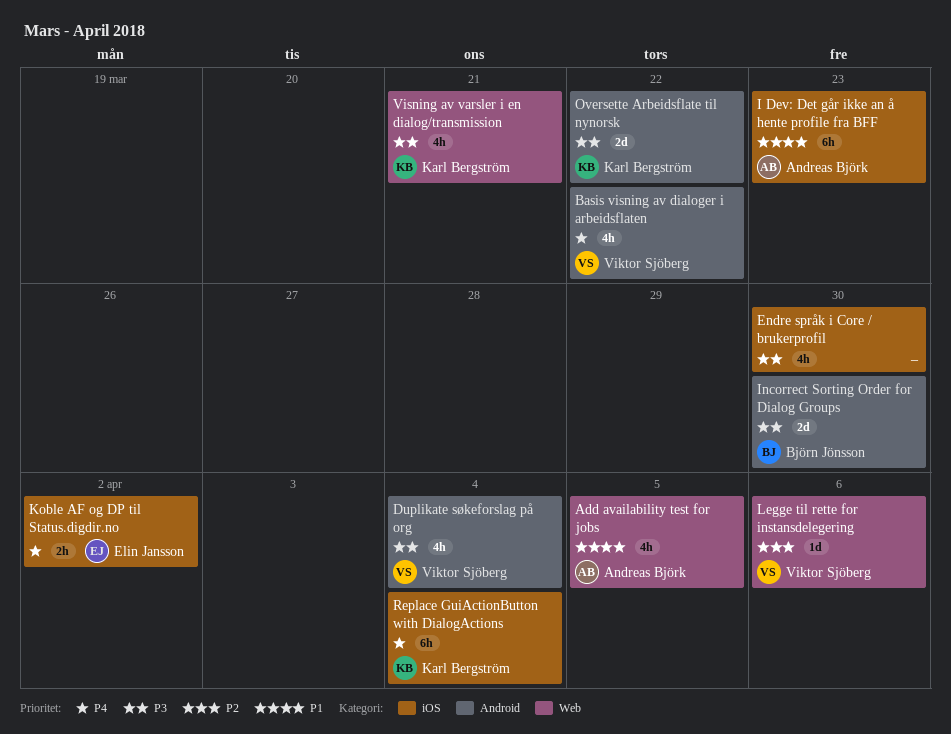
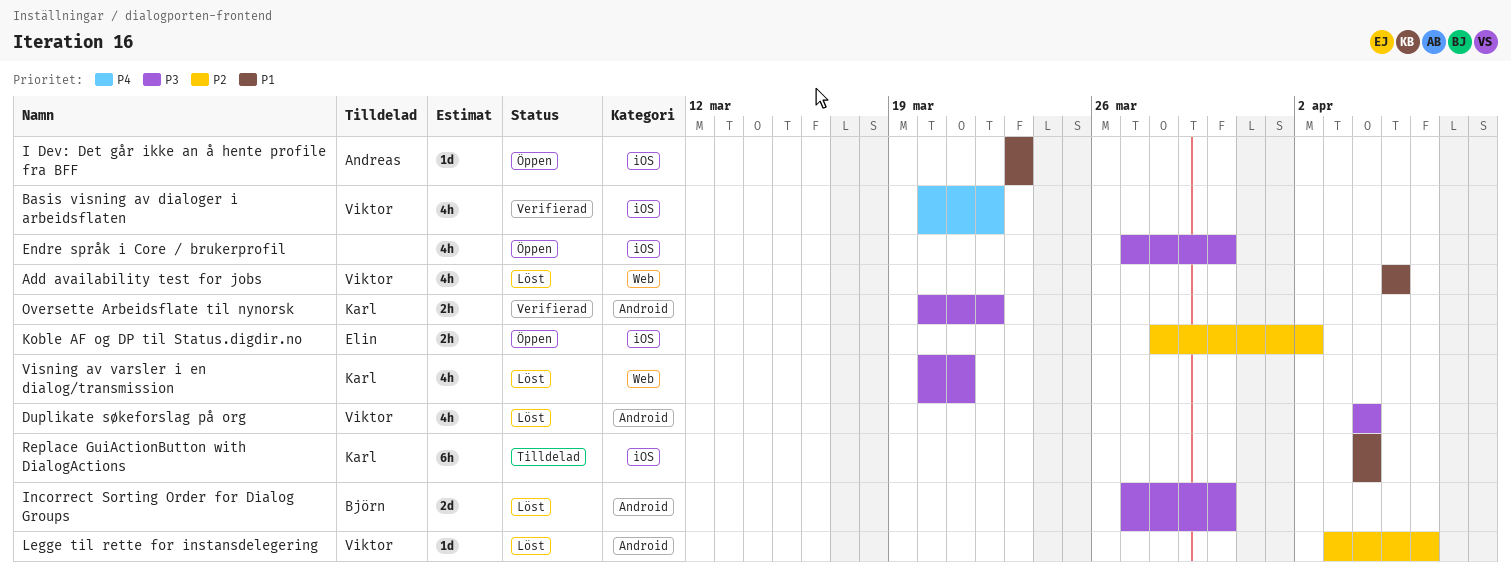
Add availability test for jobs, owner: Andreas Björk -> Viktor Sjöberg
Basis visning av dialoger i arbeidsflaten, label: Android -> iOS
I Dev: Det går ikke an å hente profile fra BFF, estimate: 6h -> 1d
Koble AF og DP til Status.digdir.no, priority: P4 -> P2
Legge til rette for instansdelegering, label: Web -> Android
Oversette Arbeidsflate til nynorsk, estimate: 2d -> 2h
Replace GuiActionButton with DialogActions, priority: P4 -> P1

